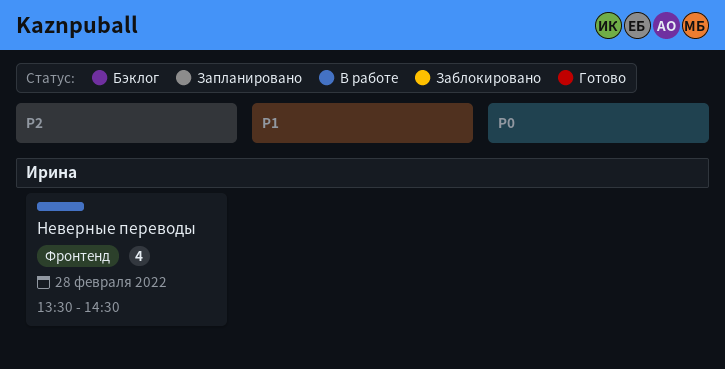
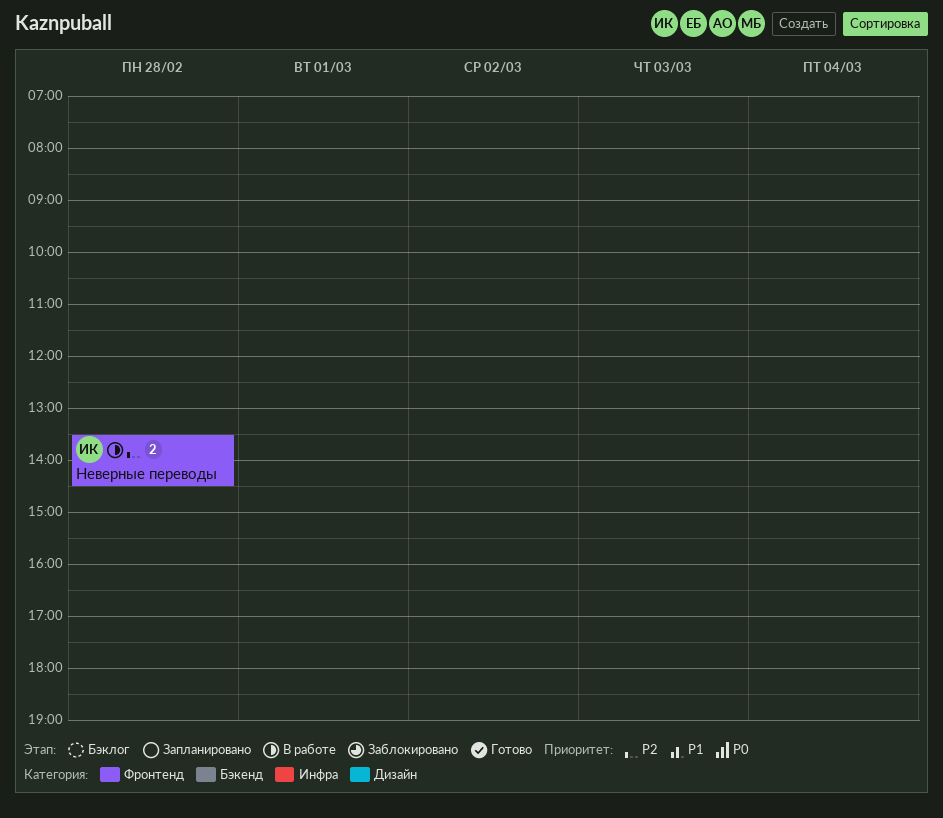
Неверные переводы, estimate: 4 -> 2

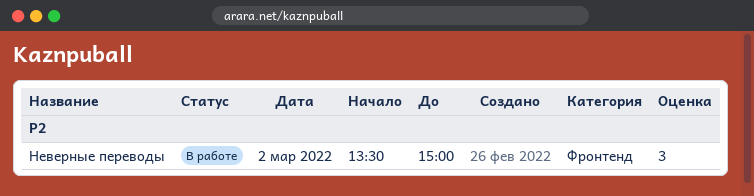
Неверные переводы, estimate: 2 -> 3
Неверные переводы, day: Feb 28 -> Mar 2
Неверные переводы, ends: 14:30 -> 15:00

